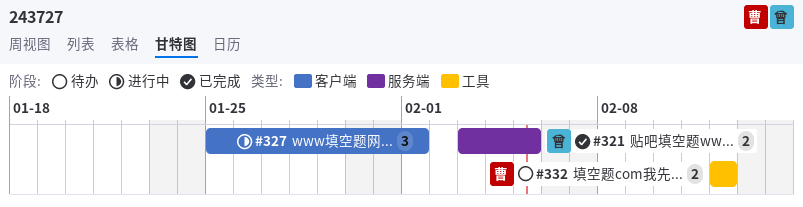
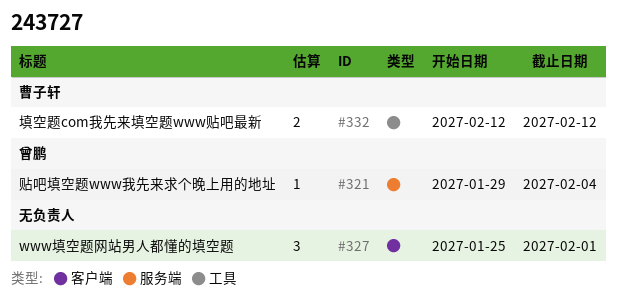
#321, estimate: 2 -> 1
#321, start: Feb 3 -> Jan 29
#321, due: Feb 5 -> Feb 4

